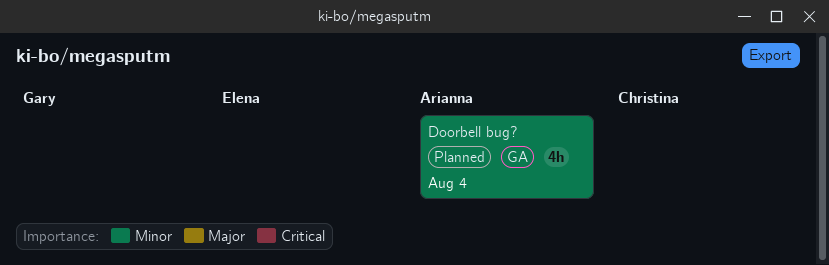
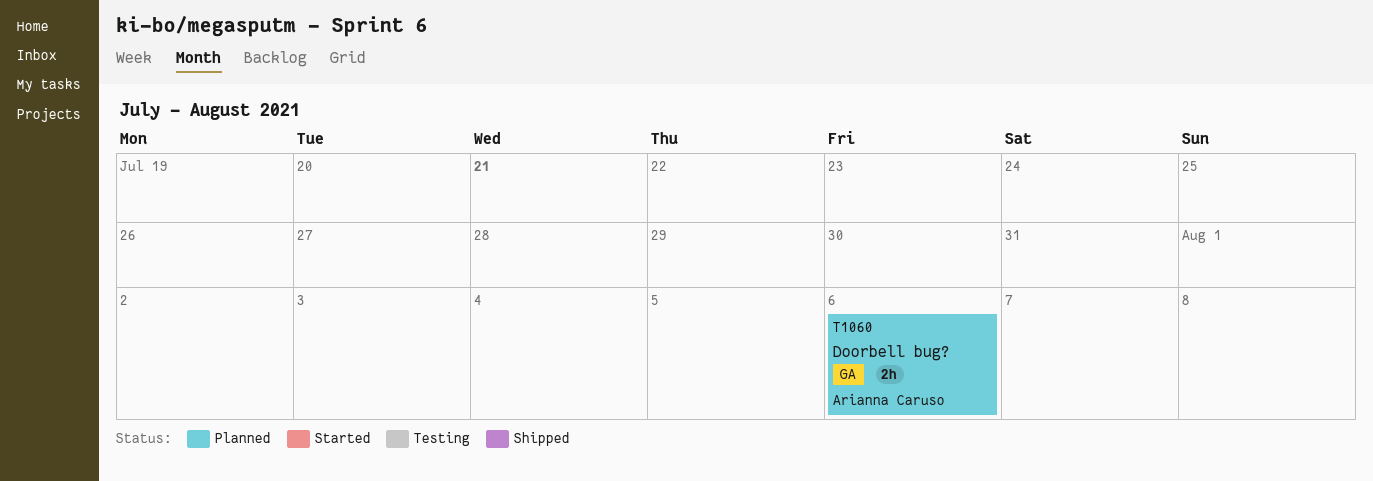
Doorbell bug?, estimate: 4h -> 2h
Doorbell bug?, due: Aug 4 -> Aug 6

